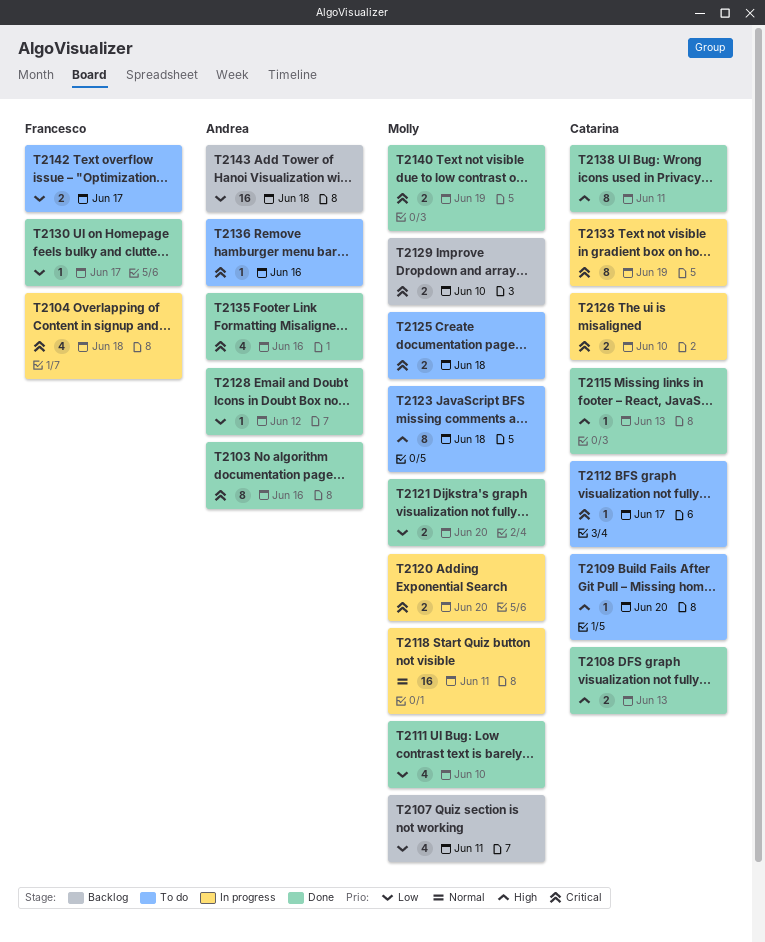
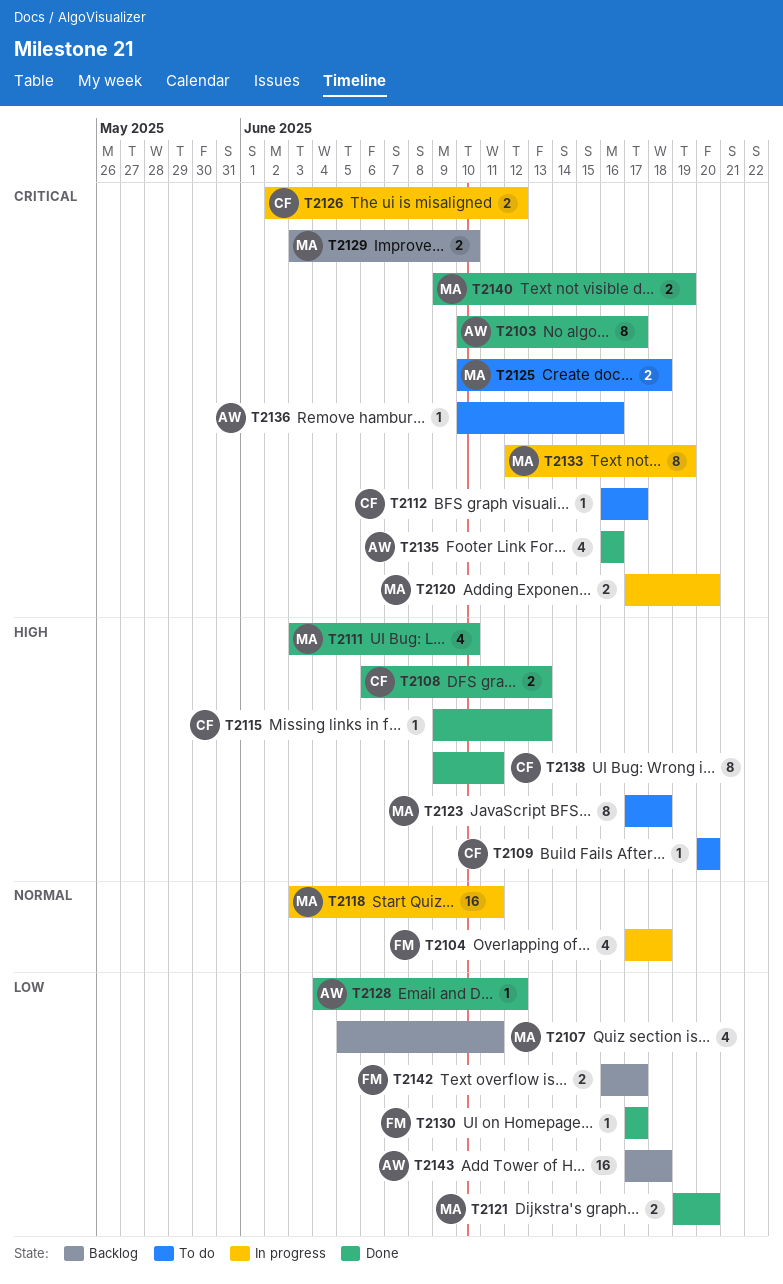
T2103, due: Jun 16 -> Jun 17
T2104, priority: Critical -> Normal
T2111, priority: Low -> High
T2126, due: Jun 10 -> Jun 12
T2133, owner: Catarina -> Molly
T2142, status: To do -> Backlog

